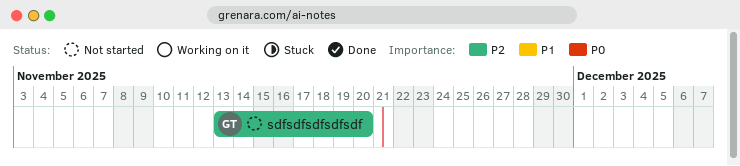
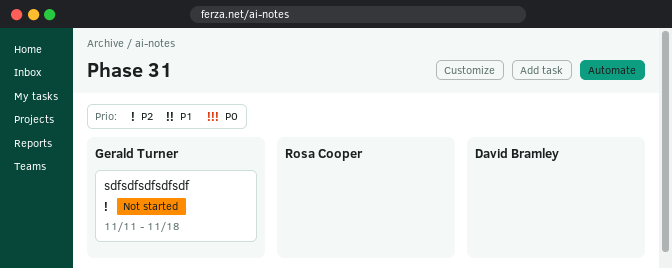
sdfsdfsdfsdfsdf, start: Nov 13 -> Nov 11
sdfsdfsdfsdfsdf, due: Nov 20 -> Nov 18

